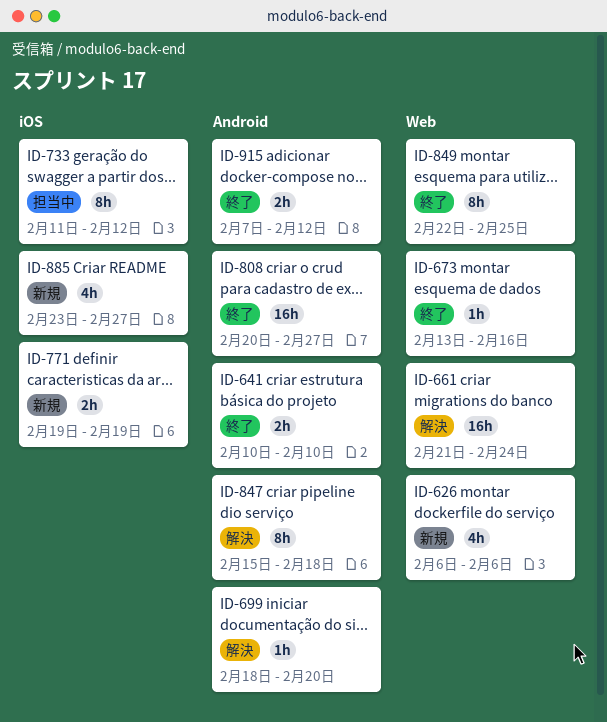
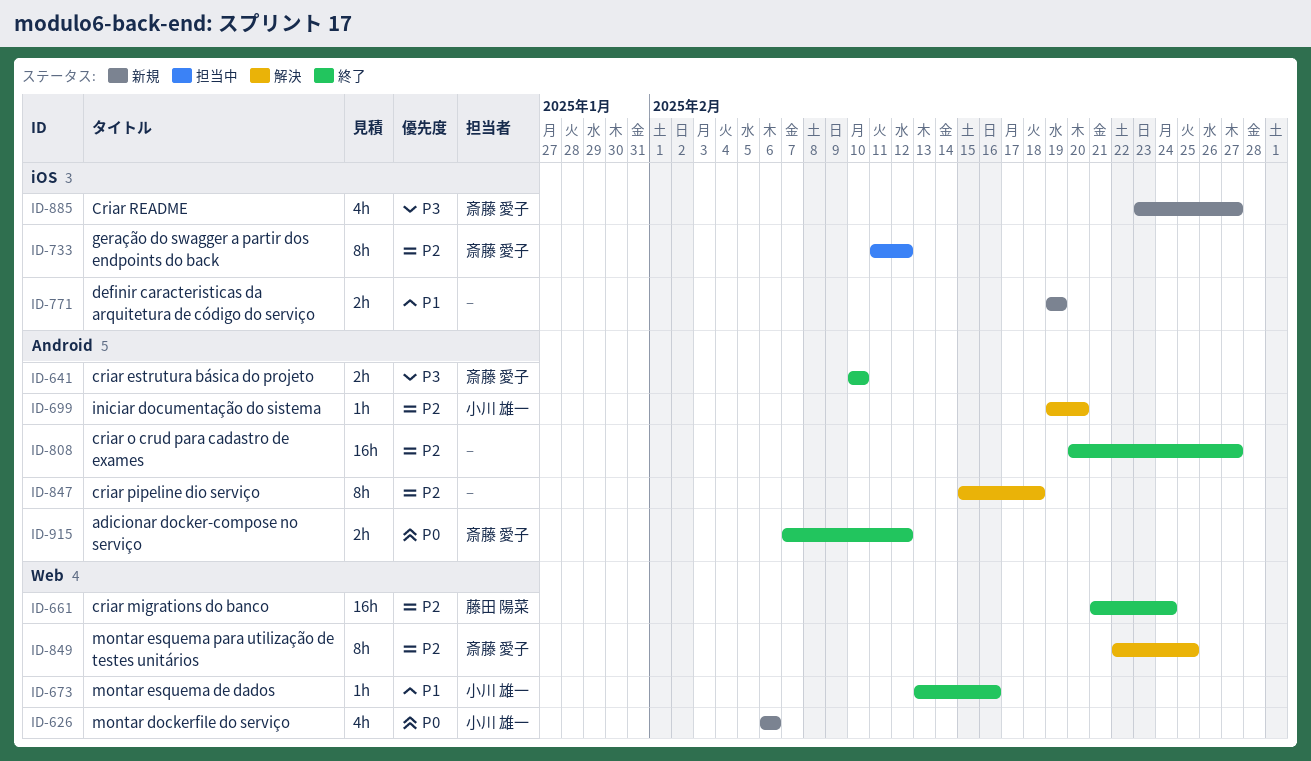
ID-661, status: 解決 -> 終了
ID-699, start: Feb 18 -> Feb 19
ID-849, status: 終了 -> 解決

